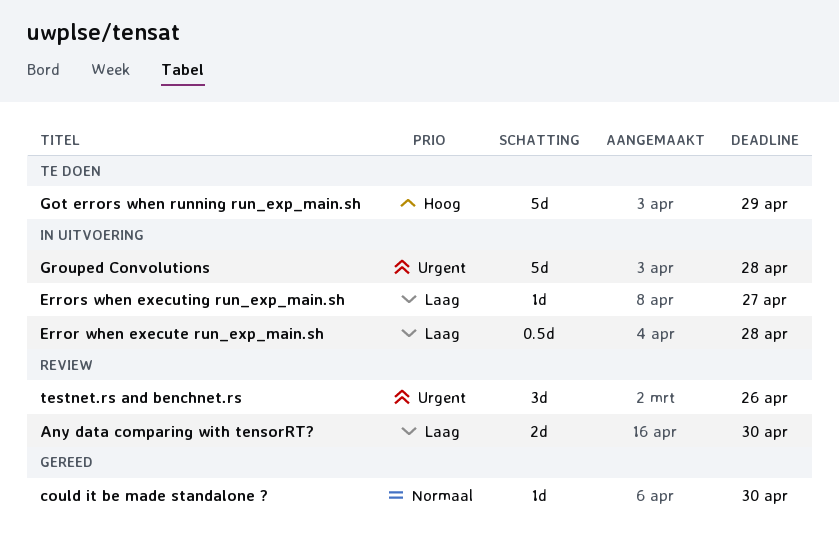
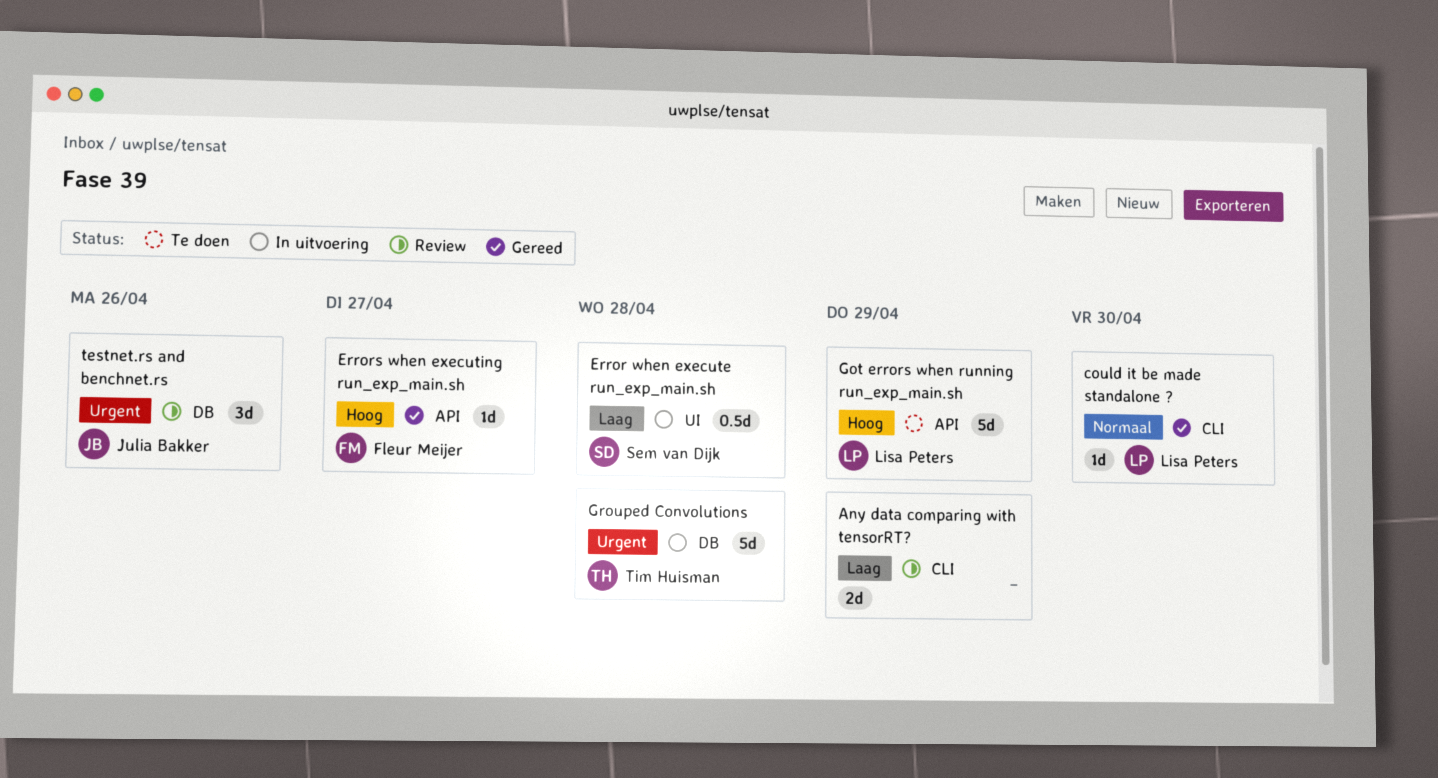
Any data comparing with tensorRT?, due: Apr 30 -> Apr 29
Errors when executing run_exp_main.sh, status: In uitvoering -> Gereed
Errors when executing run_exp_main.sh, priority: Laag -> Hoog

